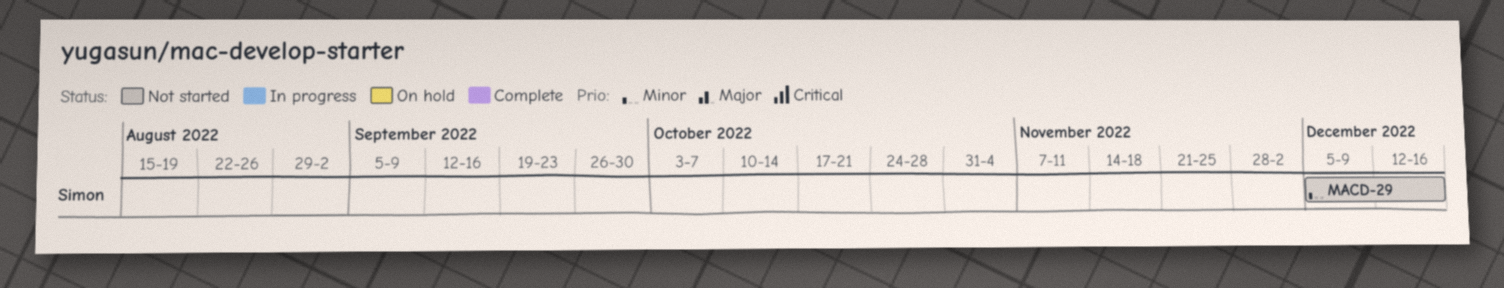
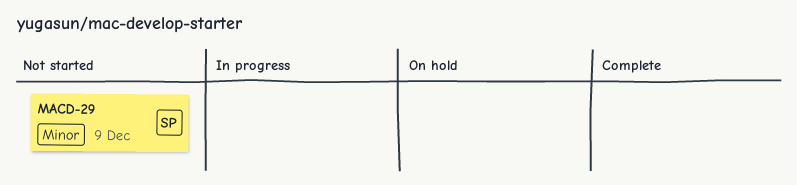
MACD-29, due: Dec 16 -> Dec 9

